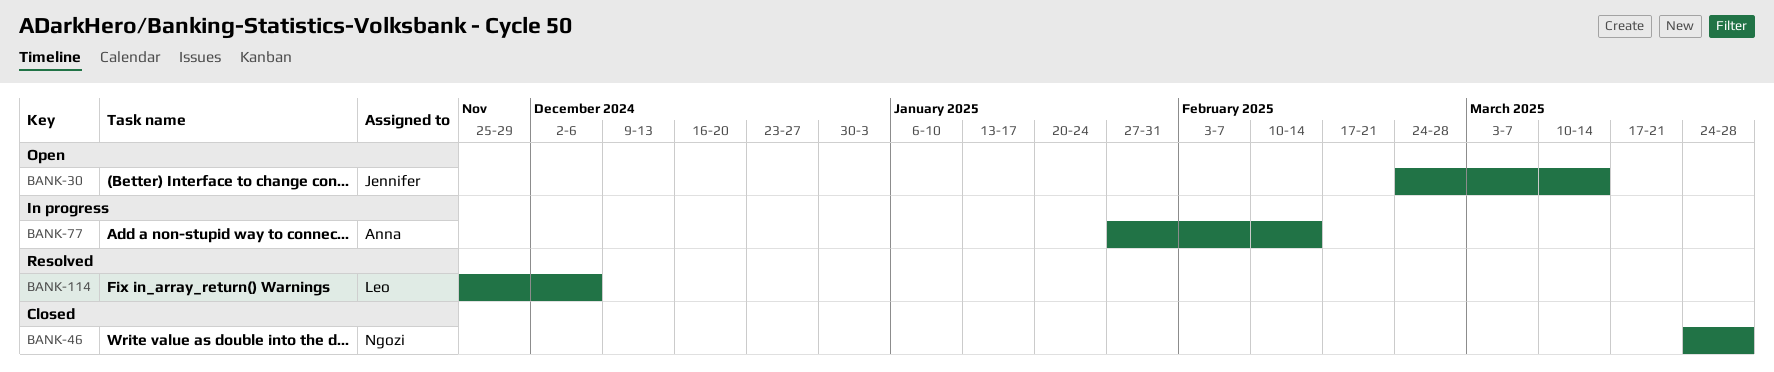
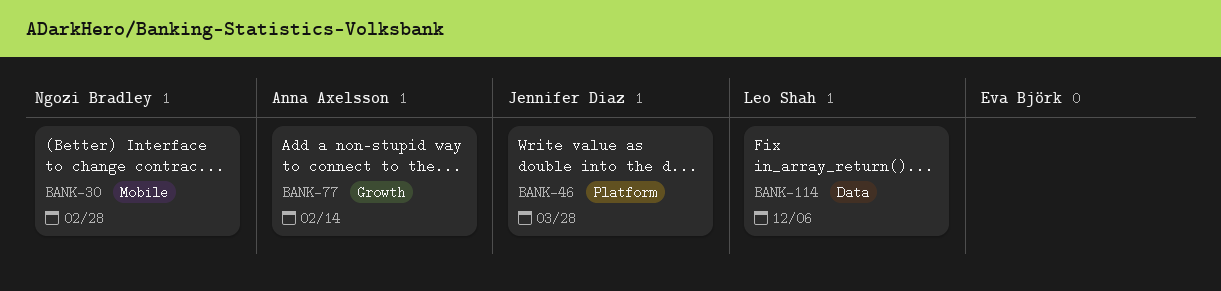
BANK-30, owner: Jennifer Diaz -> Ngozi Bradley
BANK-30, due: Mar 14 -> Feb 28
BANK-46, owner: Ngozi Bradley -> Jennifer Diaz

